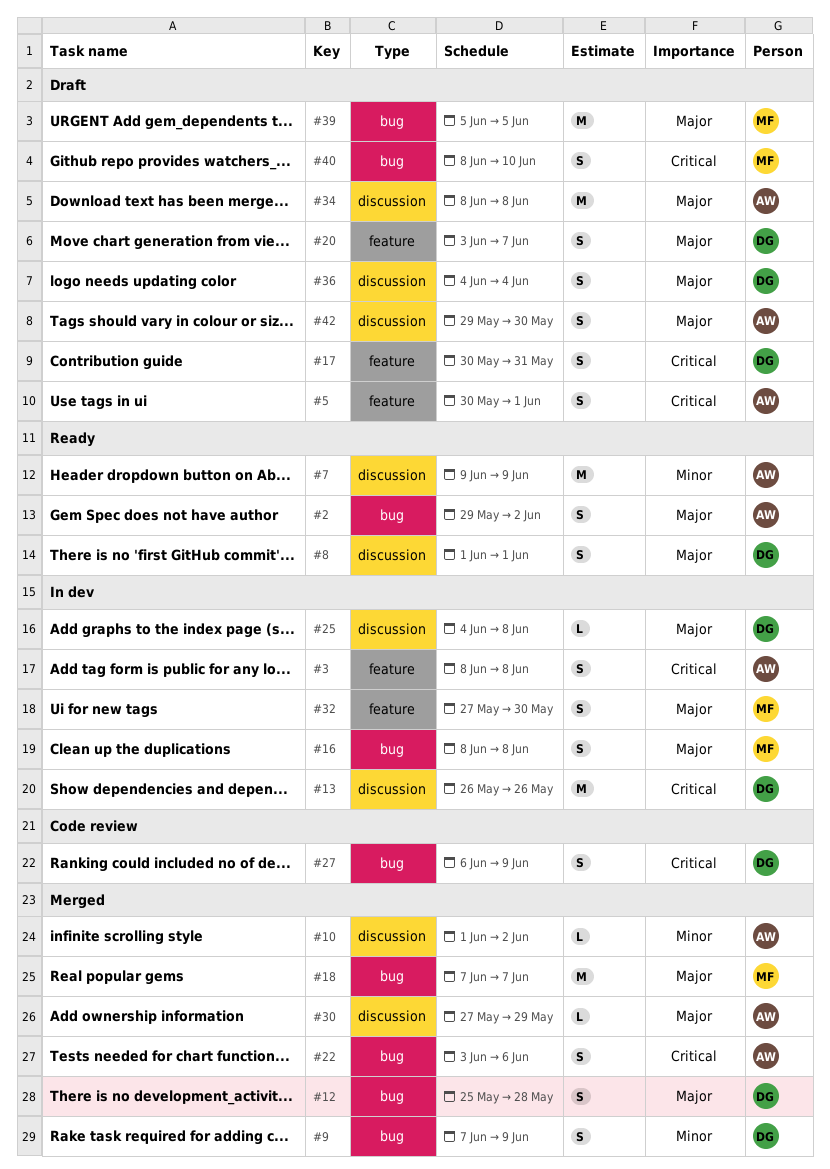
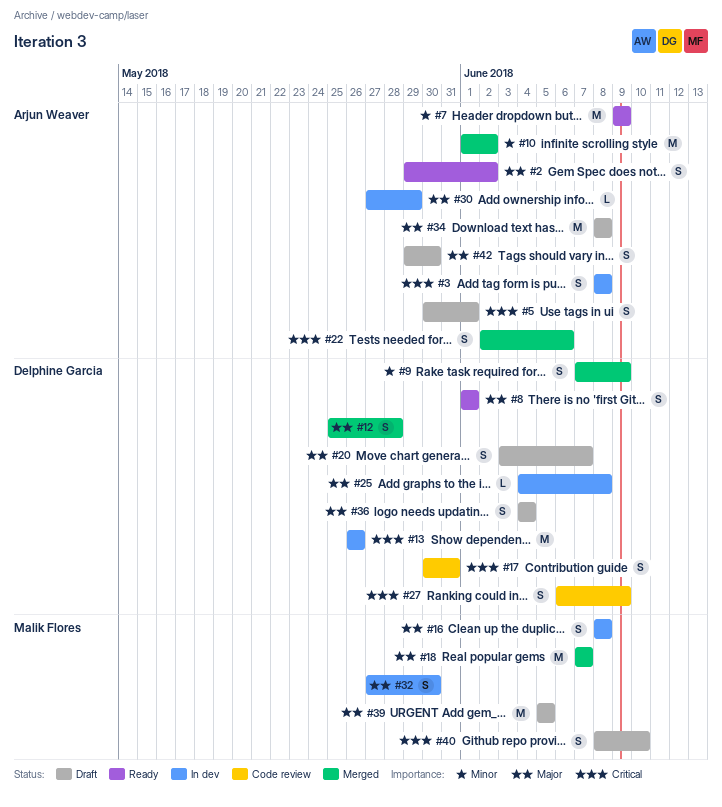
#10, estimate: L -> M
#17, status: Draft -> Code review
#22, start: Jun 3 -> Jun 2
#30, status: Merged -> In dev

